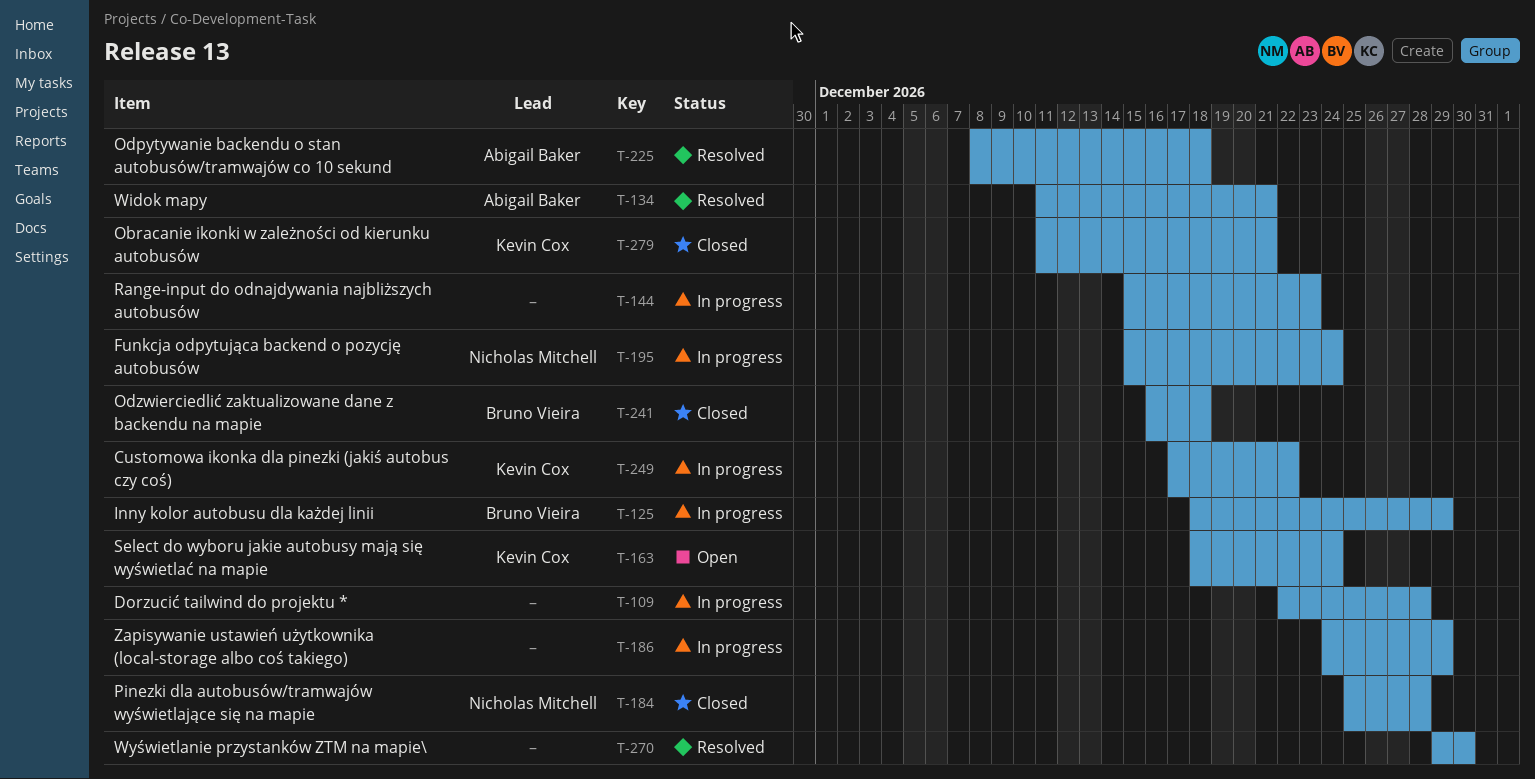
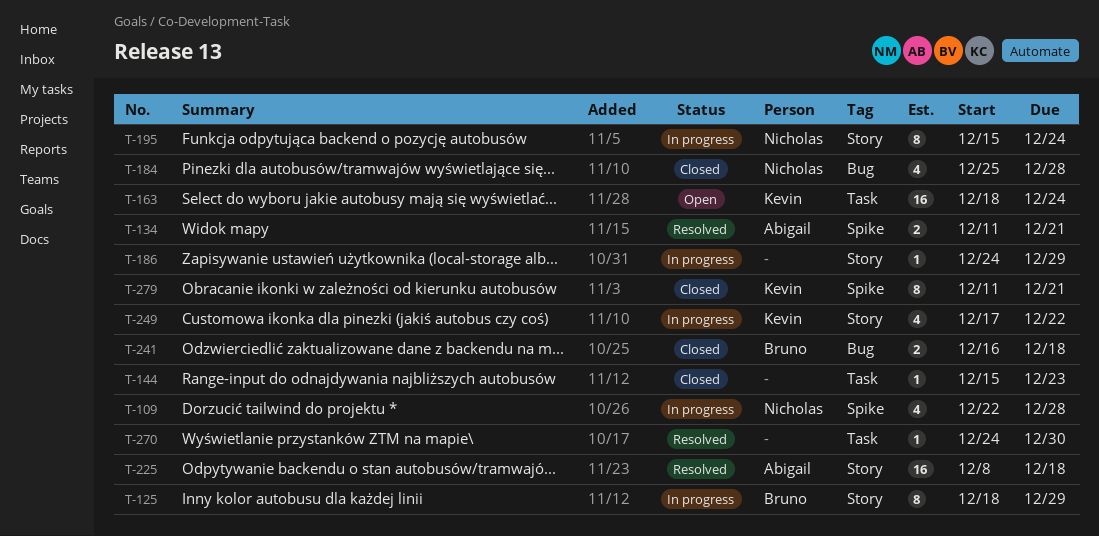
T-109, owner: none -> Nicholas Mitchell
T-144, status: In progress -> Closed
T-270, start: Dec 29 -> Dec 24

